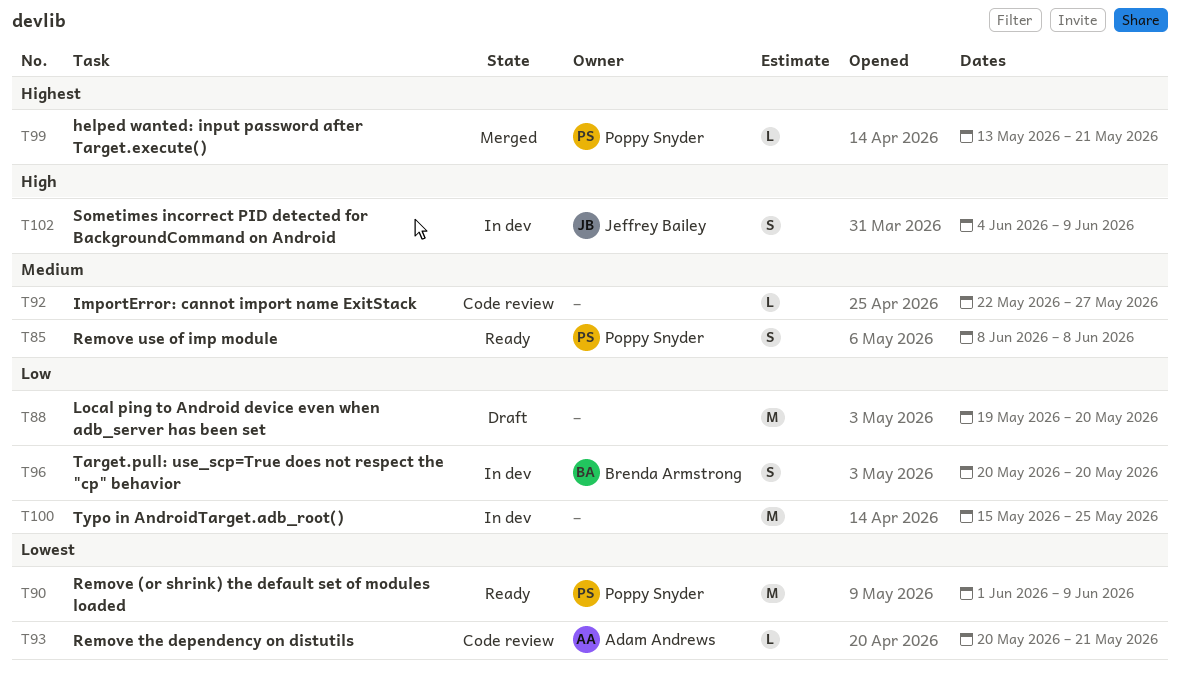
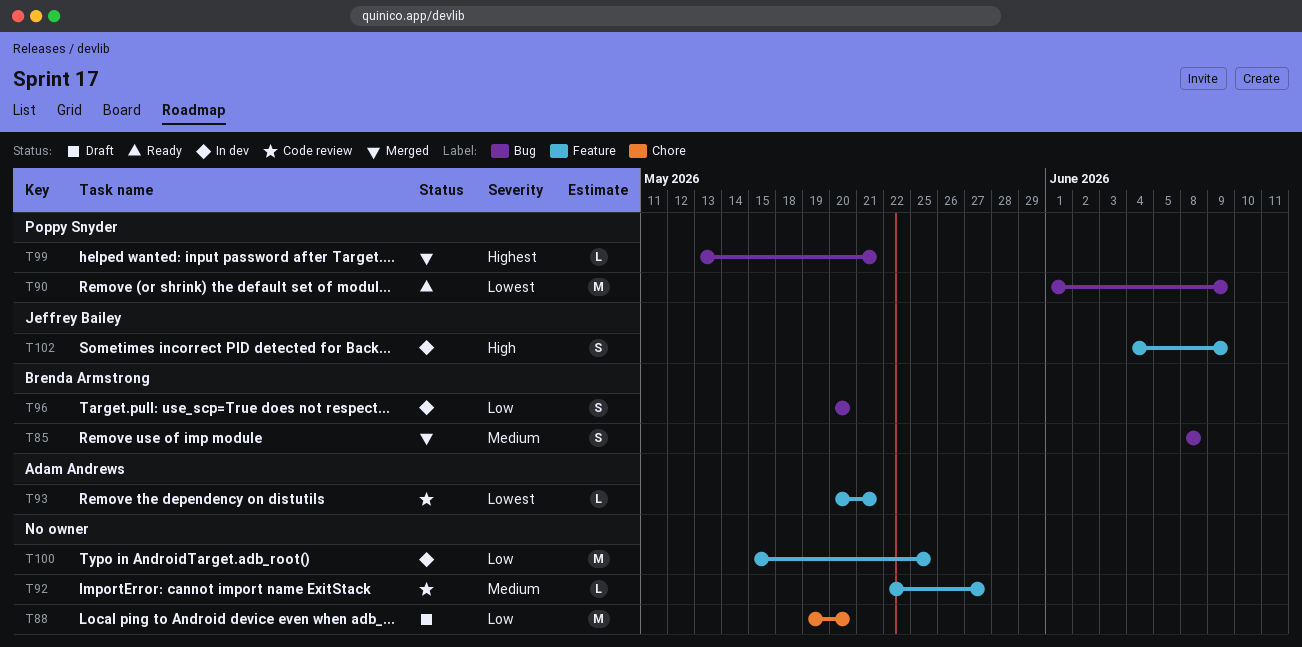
T85, status: Ready -> Merged
T85, owner: Poppy Snyder -> Brenda Armstrong

